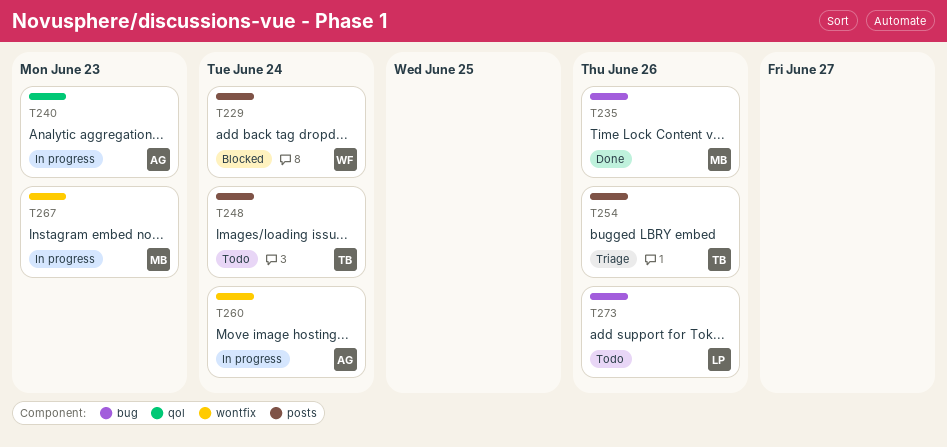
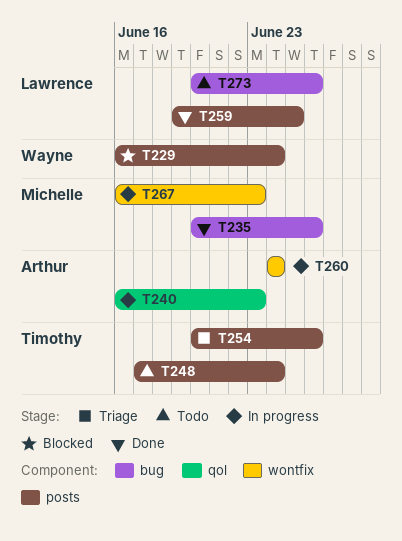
T259: none -> present

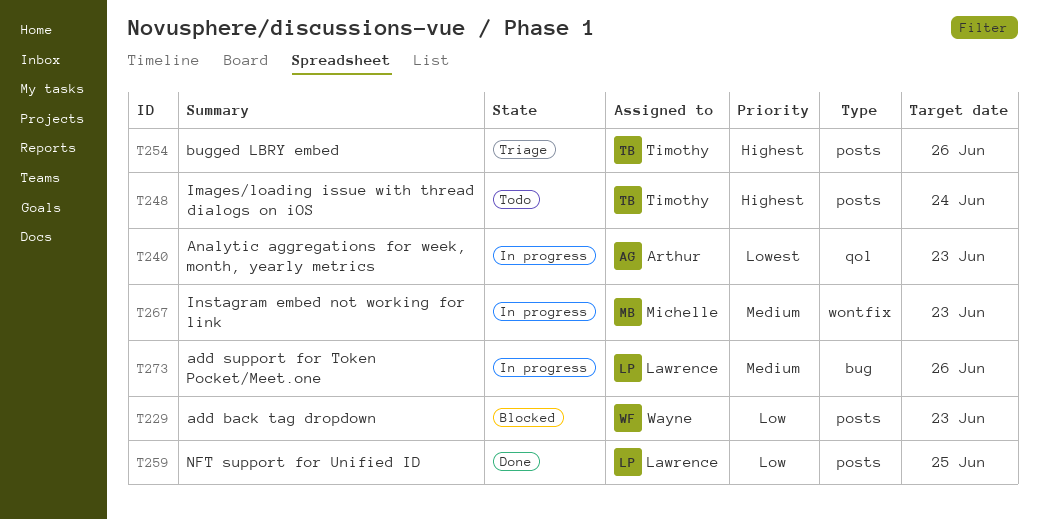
T229, due: Jun 24 -> Jun 23
T235: present -> none
T260: present -> none
T273, status: Todo -> In progress

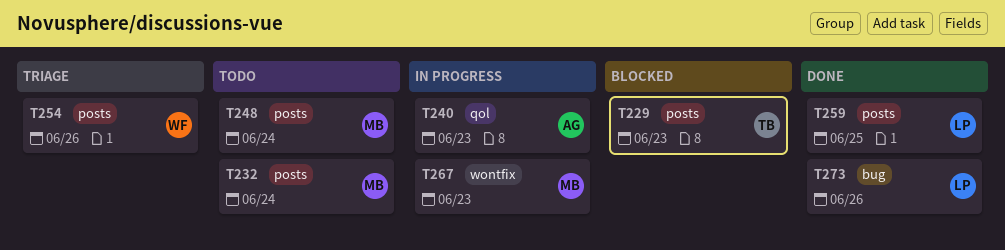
T229, owner: Wayne -> Timothy
T232: none -> present
T248, owner: Timothy -> Michelle
T254, owner: Timothy -> Wayne
T273, status: In progress -> Done

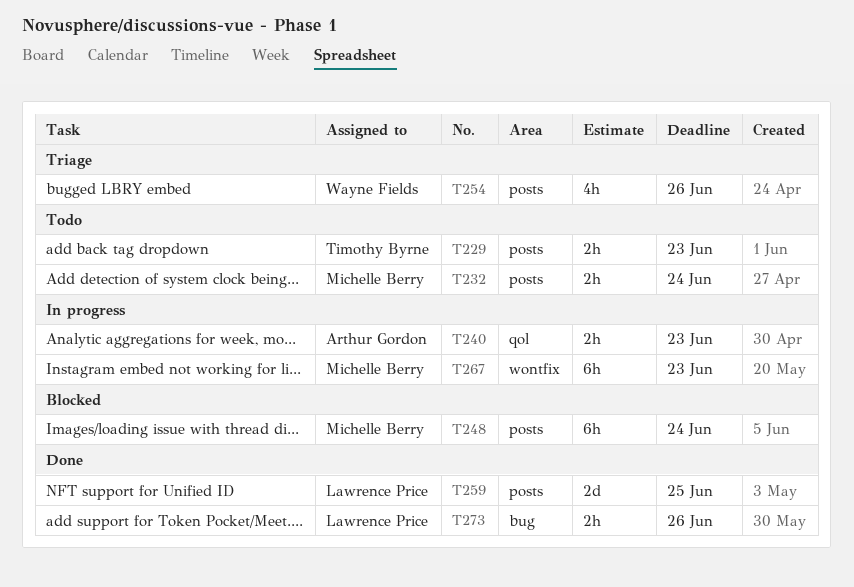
T229, status: Blocked -> Todo
T248, status: Todo -> Blocked

